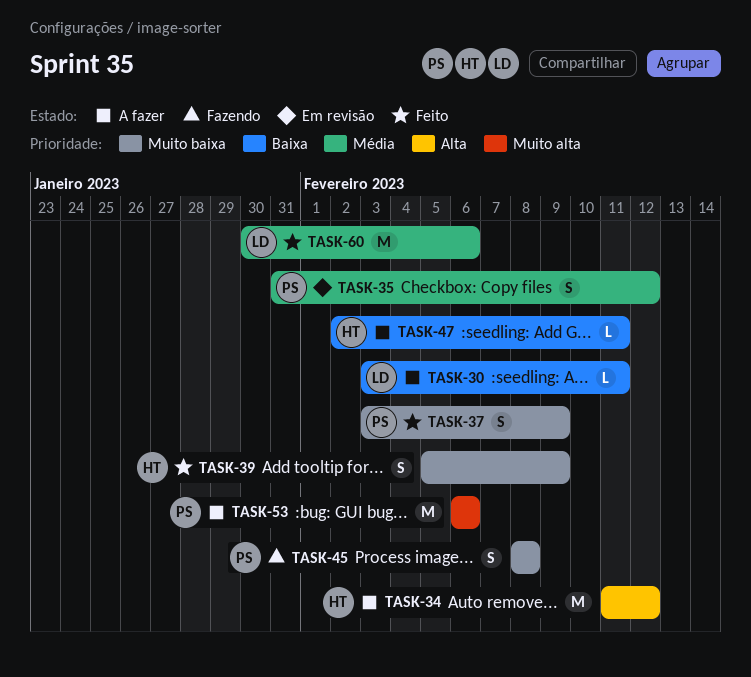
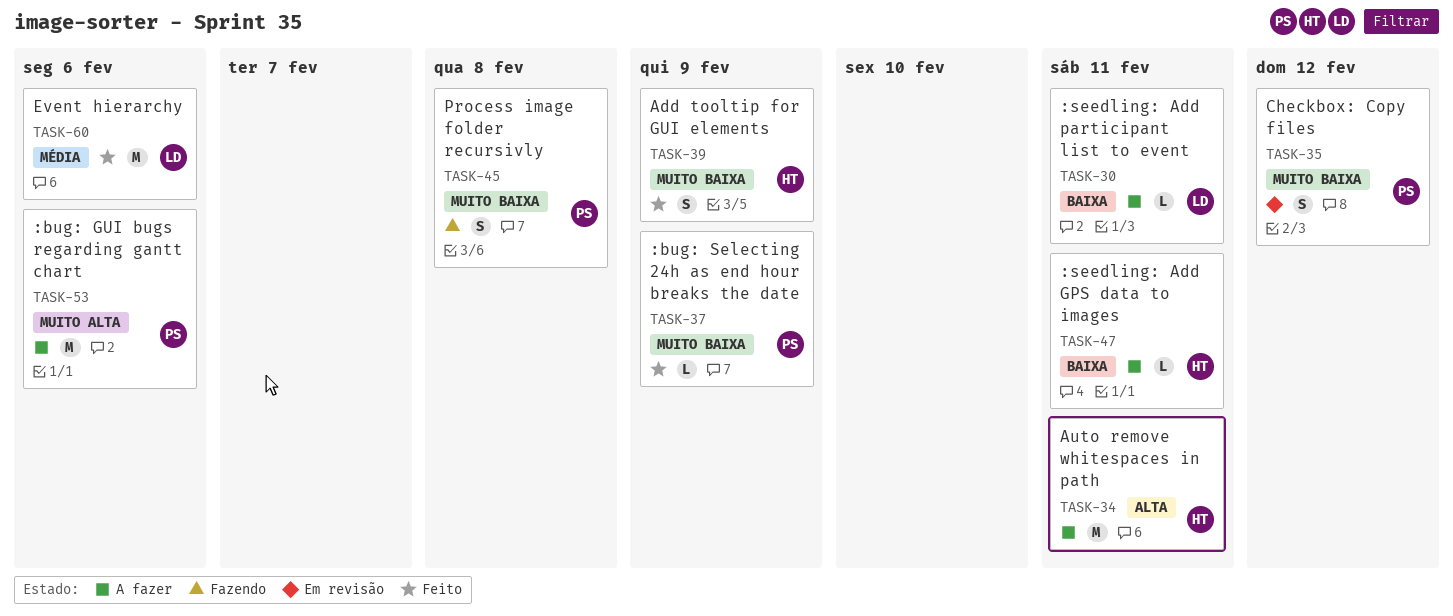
TASK-34, due: Feb 12 -> Feb 11
TASK-35, priority: Média -> Muito baixa
TASK-37, estimate: S -> L

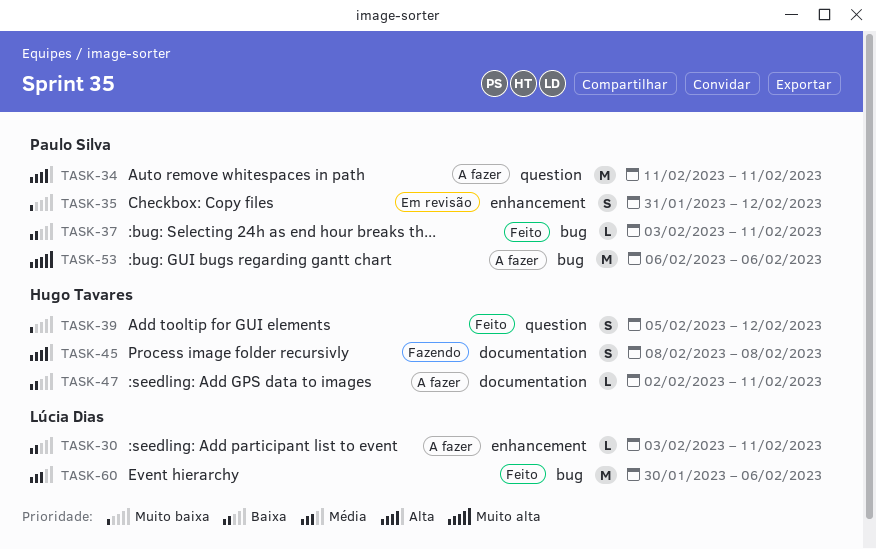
TASK-34, owner: Hugo Tavares -> Paulo Silva
TASK-37, priority: Muito baixa -> Baixa
TASK-37, due: Feb 9 -> Feb 11
TASK-39, due: Feb 9 -> Feb 12
TASK-45, owner: Paulo Silva -> Hugo Tavares
TASK-45, priority: Muito baixa -> Alta

